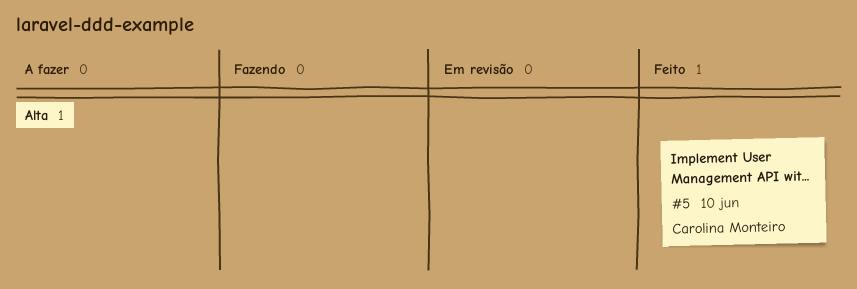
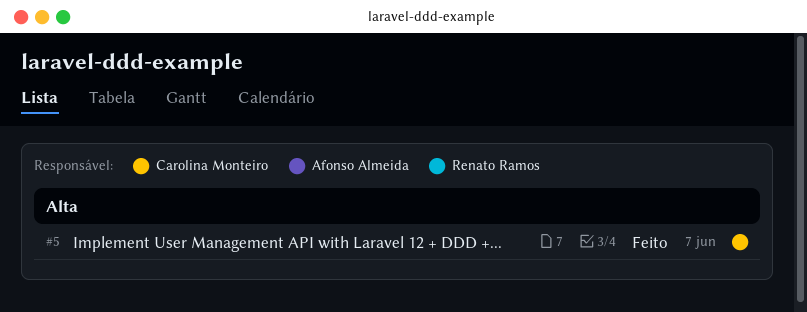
#5, due: Jun 10 -> Jun 7

